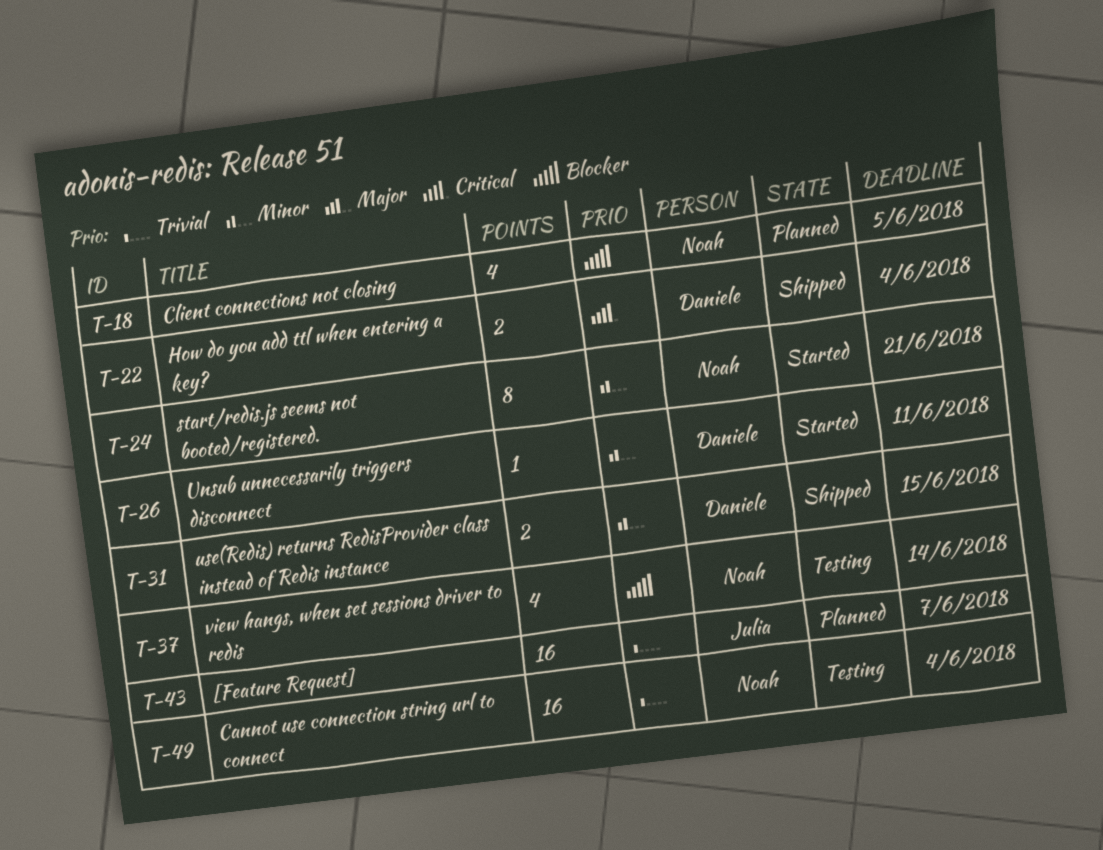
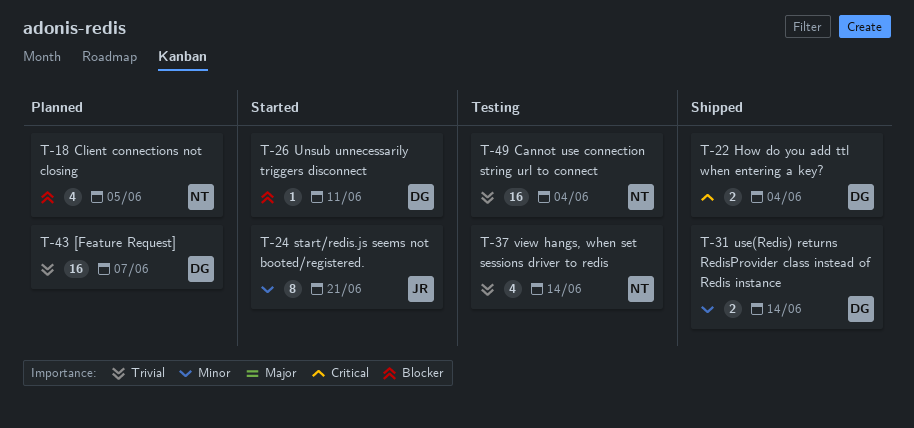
T-24, owner: Noah -> Julia
T-26, priority: Minor -> Blocker
T-31, due: Jun 15 -> Jun 14
T-37, priority: Blocker -> Trivial
T-43, owner: Julia -> Daniele

